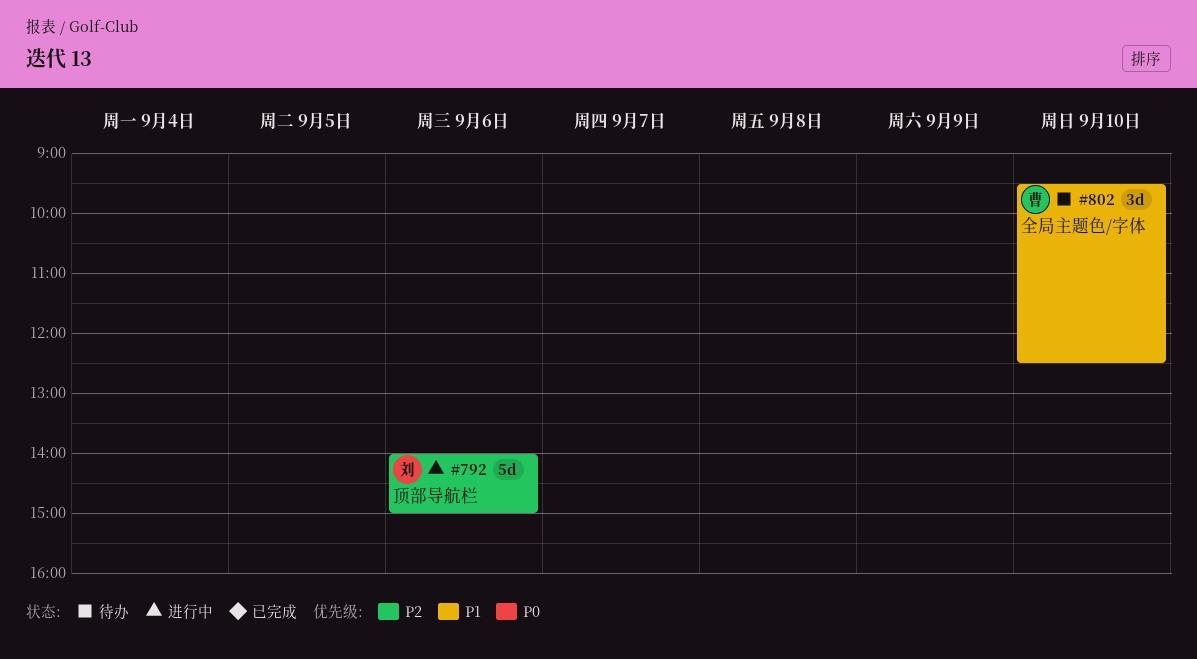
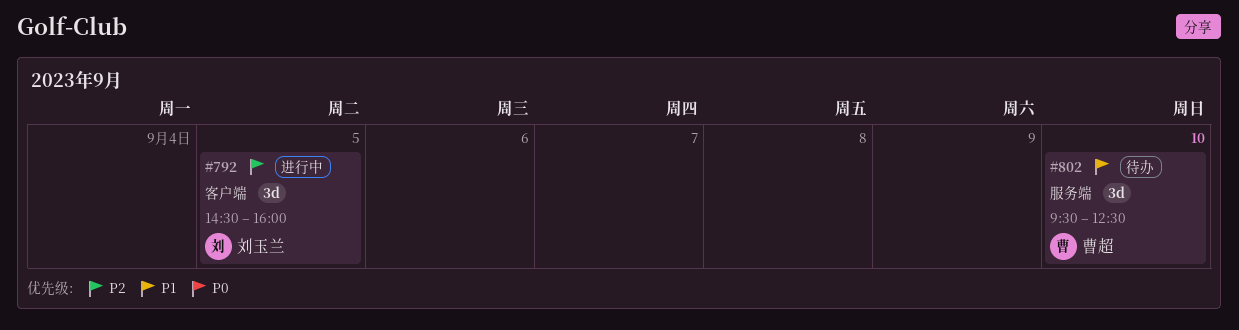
#792, estimate: 5d -> 3d
#792, day: Sep 6 -> Sep 5
#792, begins: 14:00 -> 14:30
#792, ends: 15:00 -> 16:00

